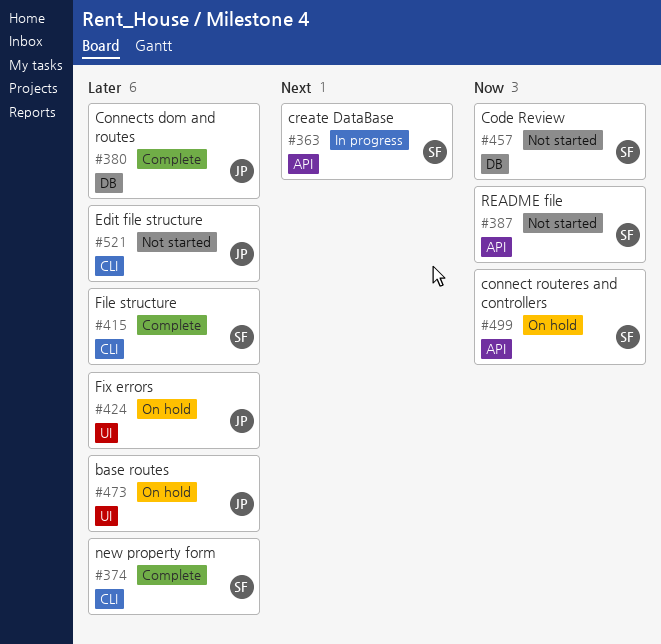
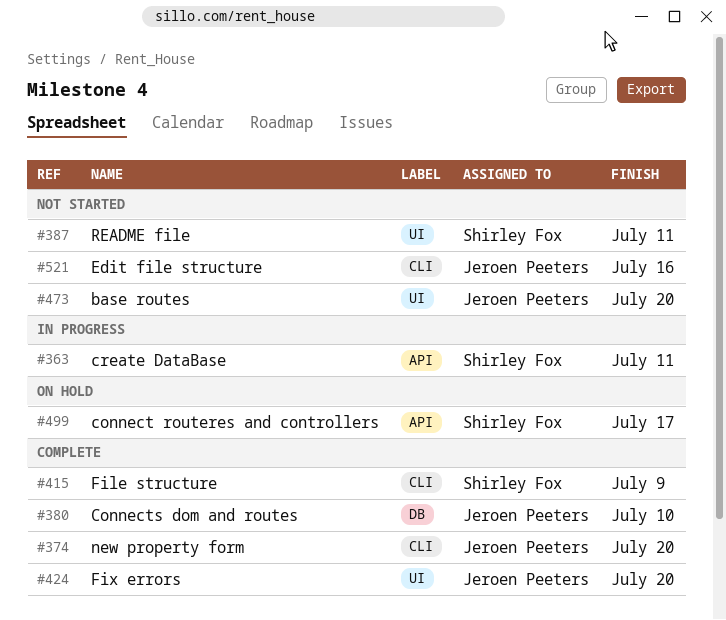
#374, owner: Shirley Fox -> Jeroen Peeters
#387, label: API -> UI
#424, status: On hold -> Complete
#457: present -> none
#473, status: On hold -> Not started

